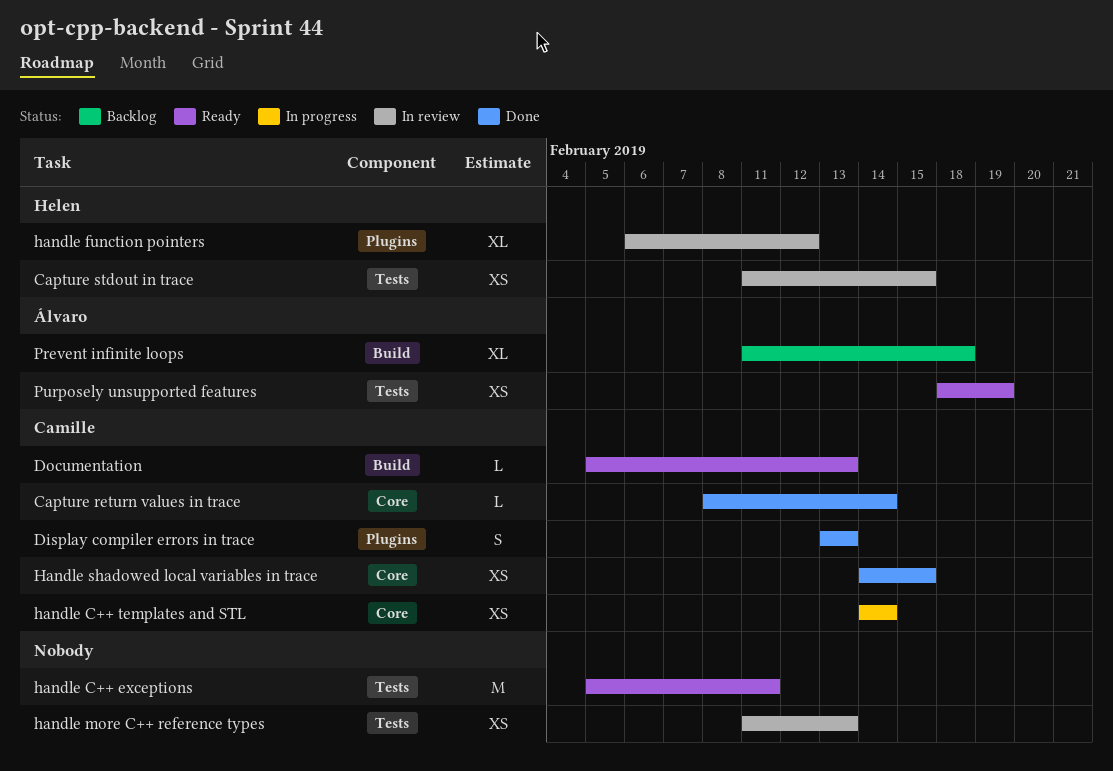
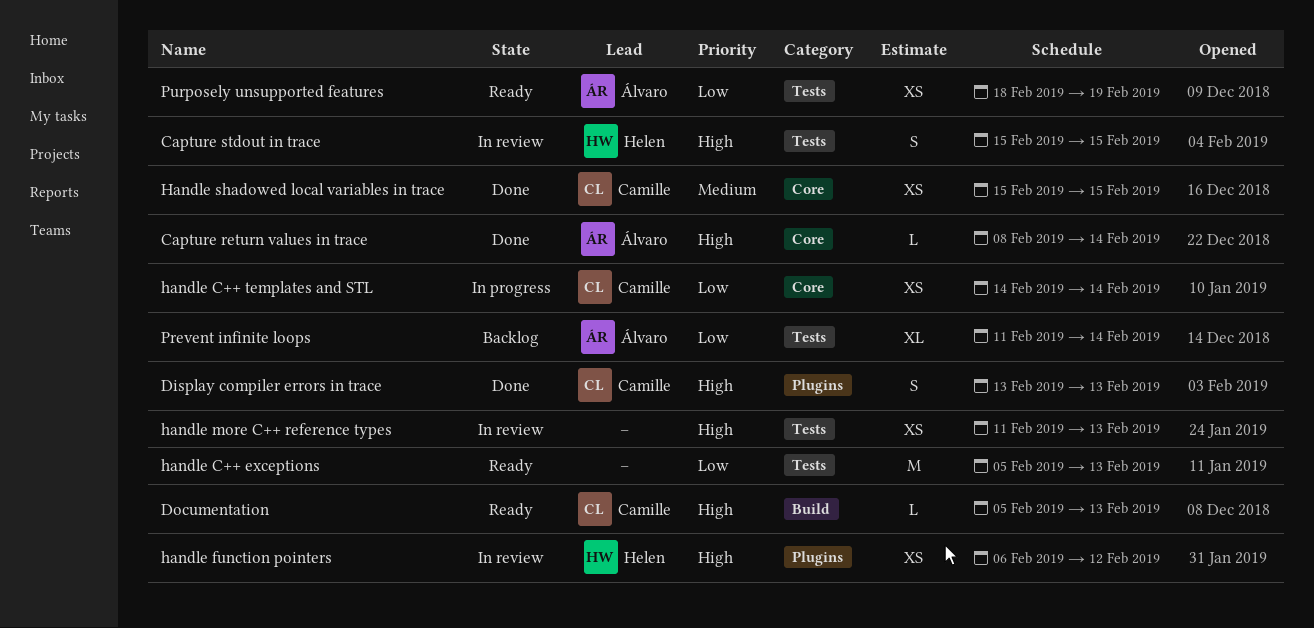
Capture return values in trace, owner: Camille -> Álvaro
Capture stdout in trace, estimate: XS -> S
Capture stdout in trace, start: Feb 11 -> Feb 15
handle C++ exceptions, due: Feb 11 -> Feb 13
handle function pointers, estimate: XL -> XS
Handle shadowed local variables in trace, start: Feb 14 -> Feb 15
Prevent infinite loops, label: Build -> Tests
Prevent infinite loops, due: Feb 18 -> Feb 14

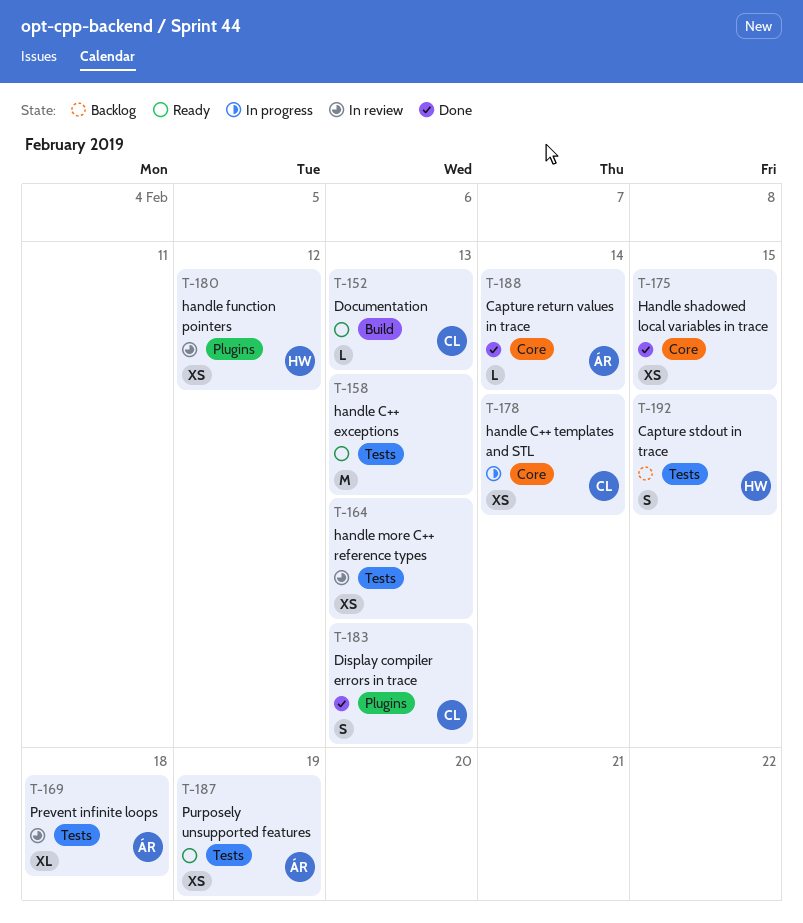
Capture stdout in trace, status: In review -> Backlog
Handle shadowed local variables in trace, owner: Camille -> none
Prevent infinite loops, status: Backlog -> In review
Prevent infinite loops, due: Feb 14 -> Feb 18

